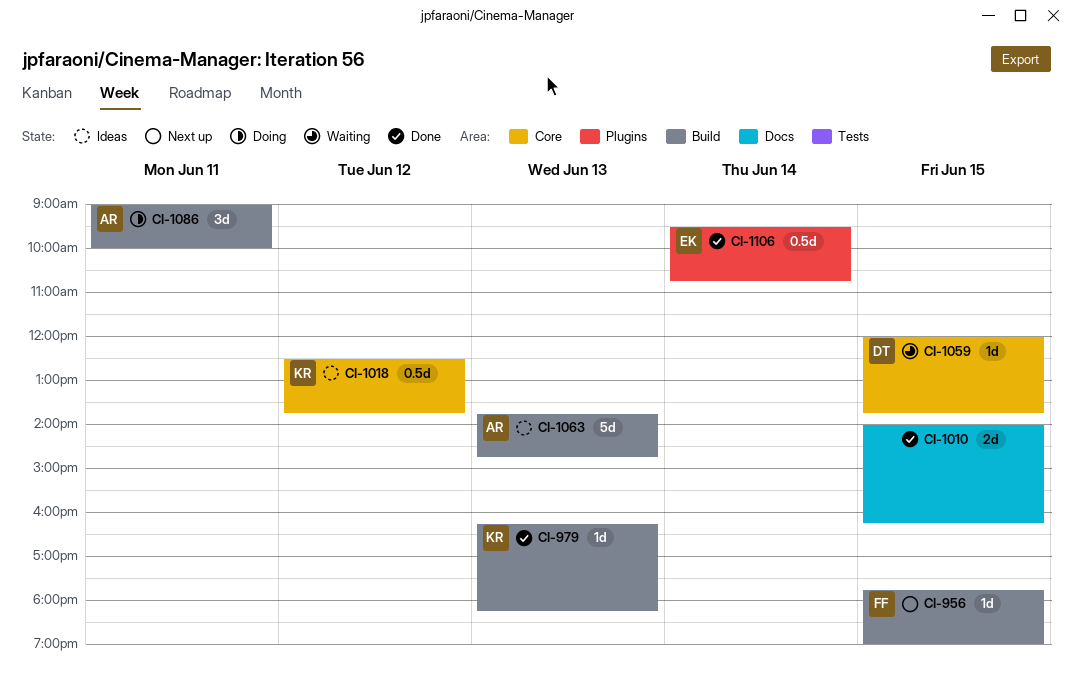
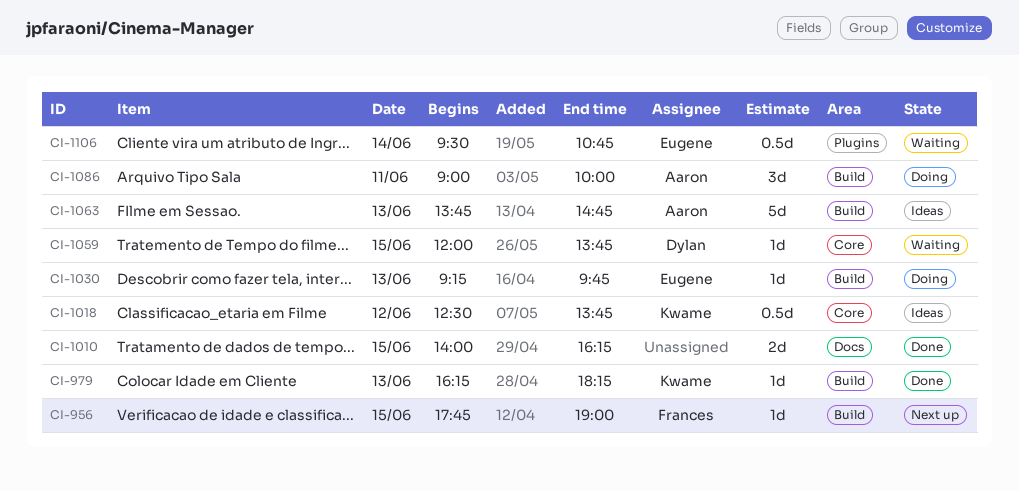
CI-1030: none -> present
CI-1106, status: Done -> Waiting

